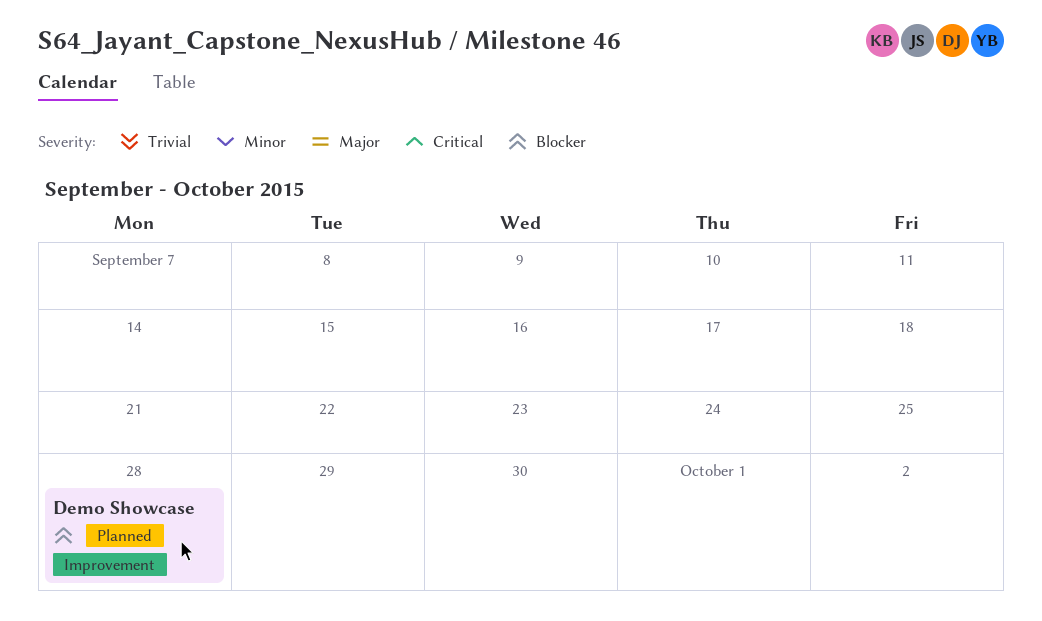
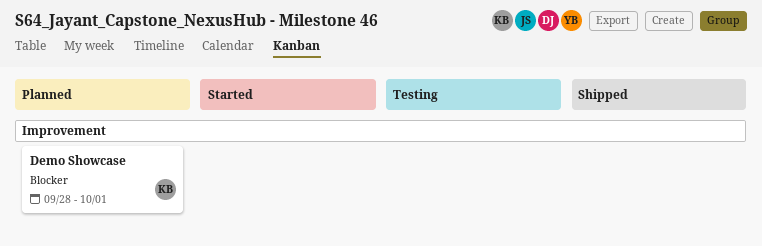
Demo Showcase, due: Sep 28 -> Oct 1

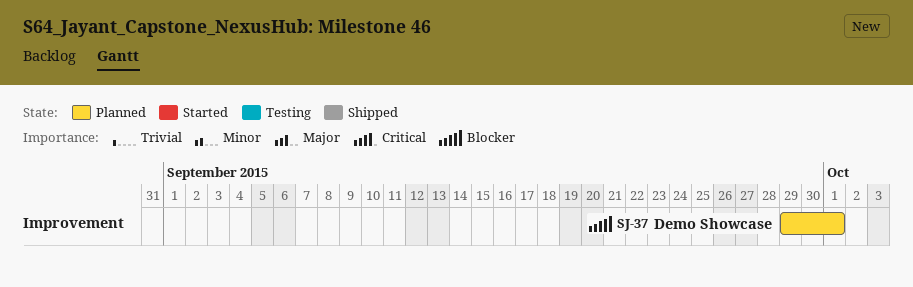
Demo Showcase, start: Sep 28 -> Sep 29

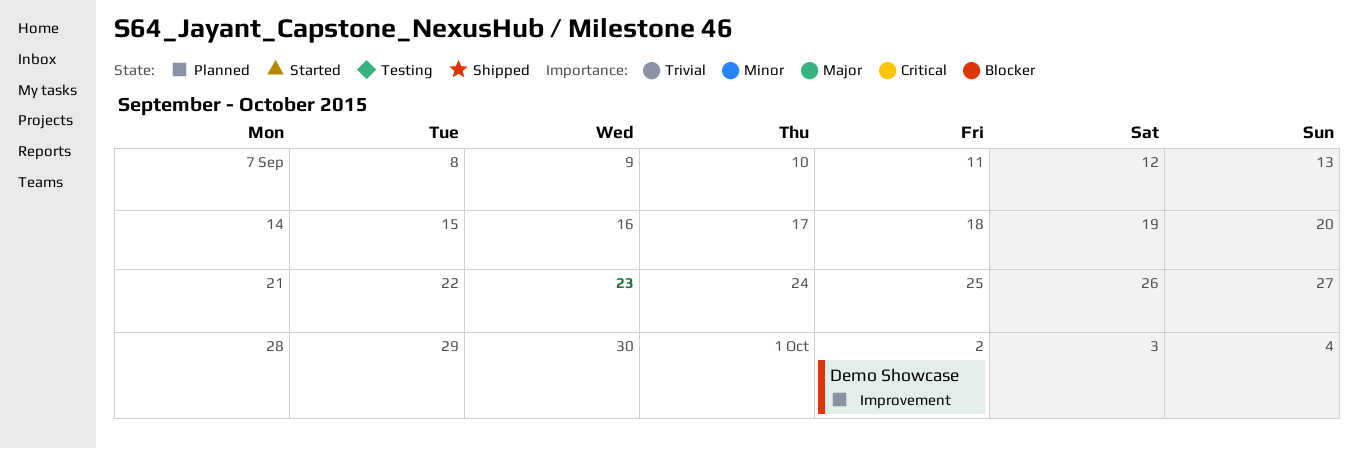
Demo Showcase, due: Oct 1 -> Oct 2

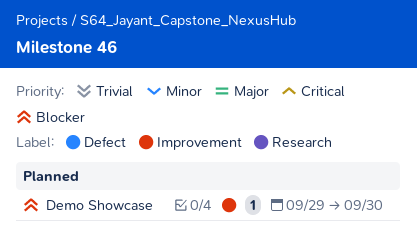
Demo Showcase, due: Oct 2 -> Sep 30

